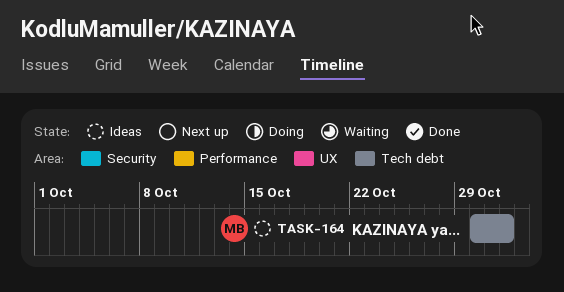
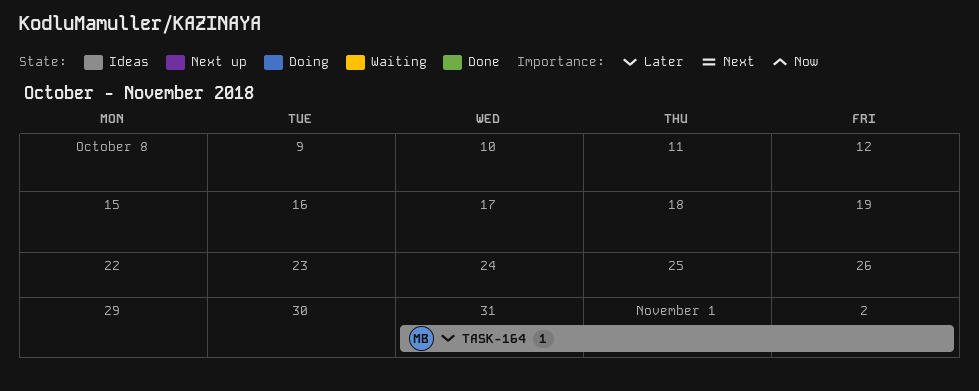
TASK-164, start: Oct 30 -> Oct 31
TASK-164, due: Nov 1 -> Nov 2

